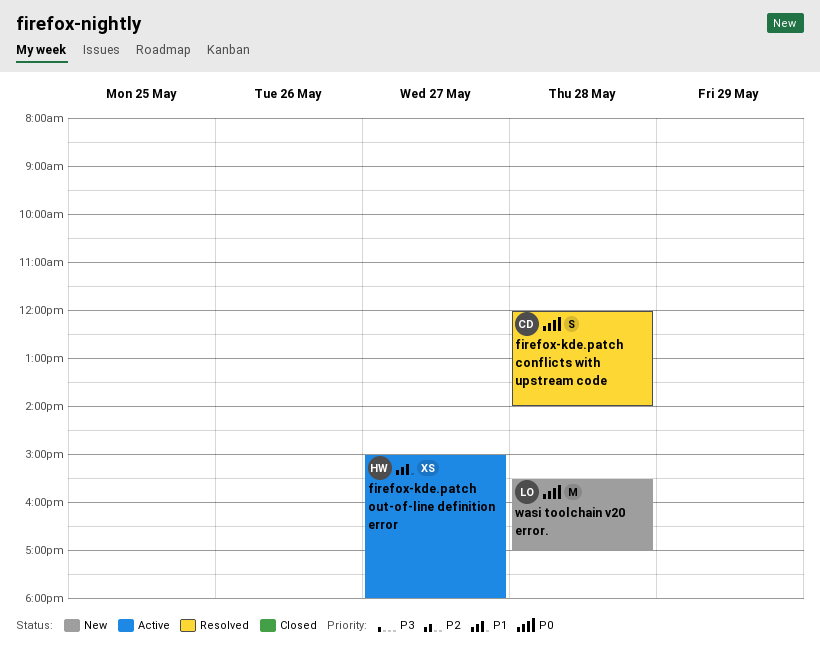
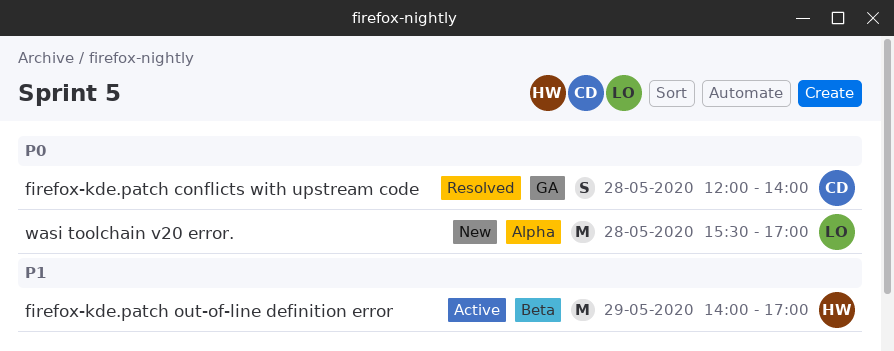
firefox-kde.patch out-of-line definition error, estimate: XS -> M
firefox-kde.patch out-of-line definition error, day: May 27 -> May 29
firefox-kde.patch out-of-line definition error, begins: 15:00 -> 14:00
firefox-kde.patch out-of-line definition error, ends: 18:00 -> 17:00

